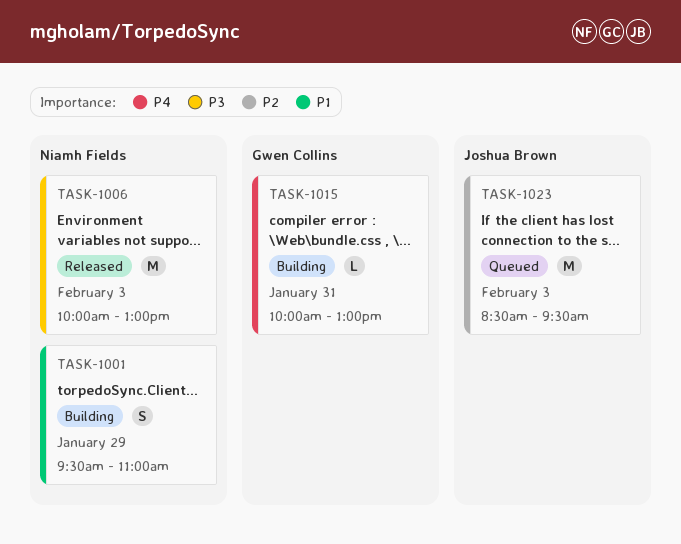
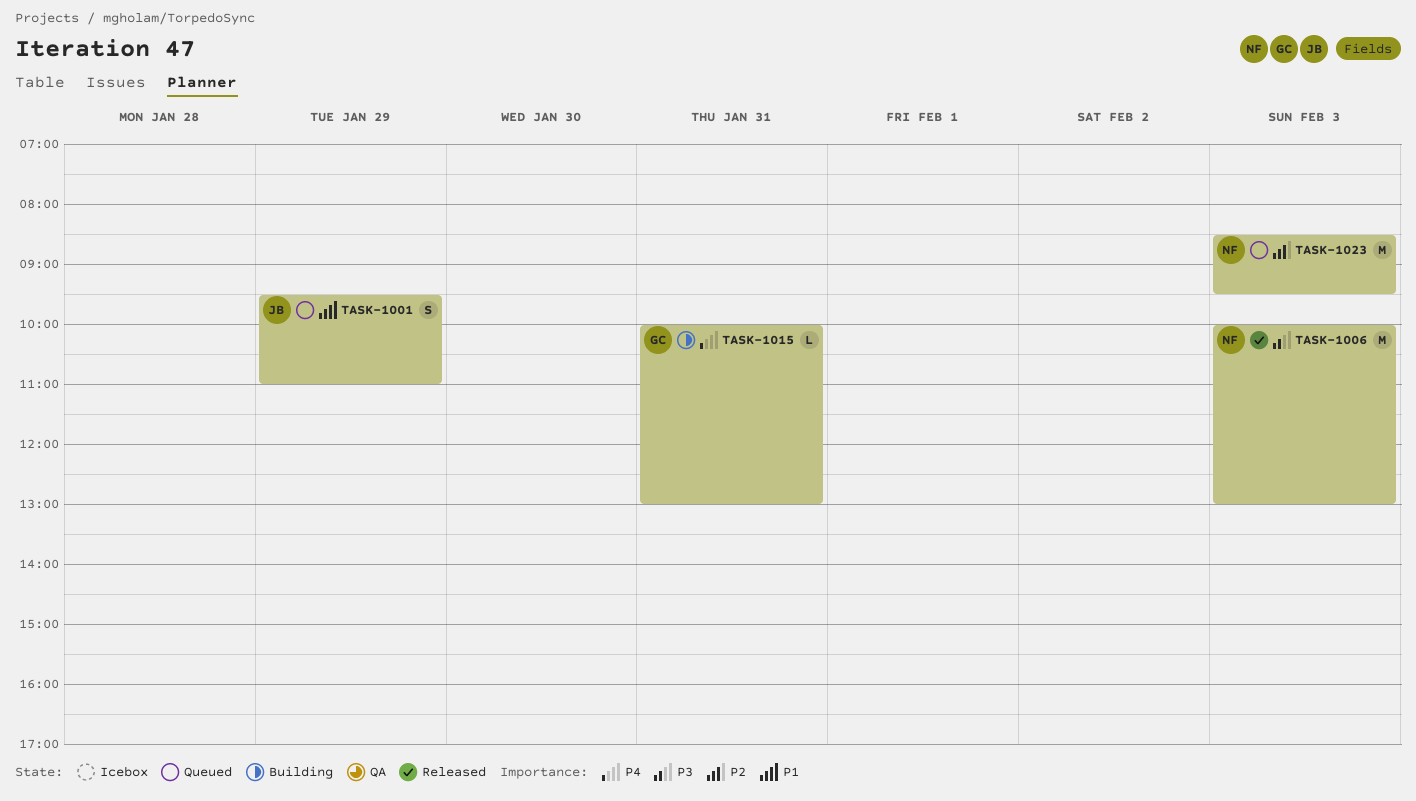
TASK-1001, status: Building -> Queued
TASK-1001, owner: Niamh Fields -> Joshua Brown
TASK-1023, owner: Joshua Brown -> Niamh Fields

